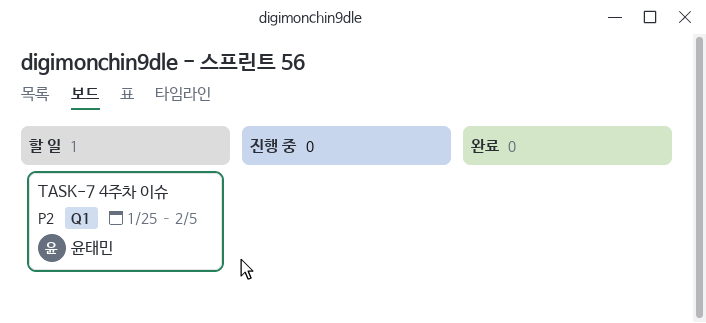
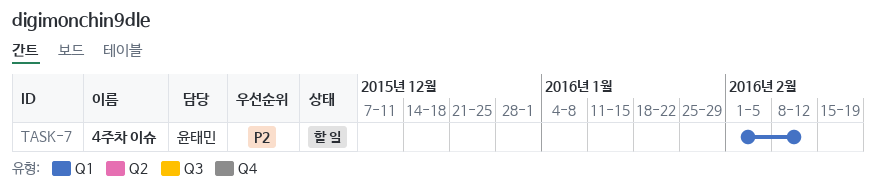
TASK-7, start: Jan 25 -> Feb 1
TASK-7, due: Feb 5 -> Feb 12

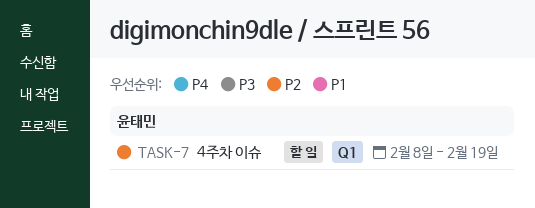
TASK-7, start: Feb 1 -> Feb 8
TASK-7, due: Feb 12 -> Feb 19

